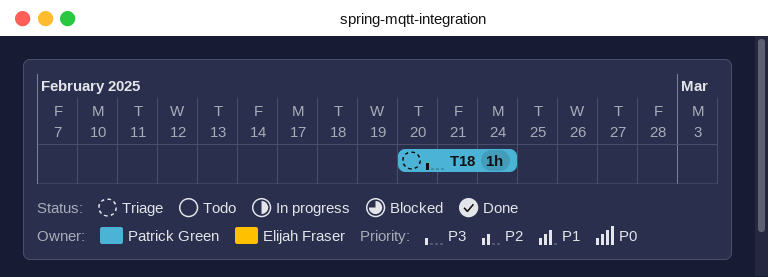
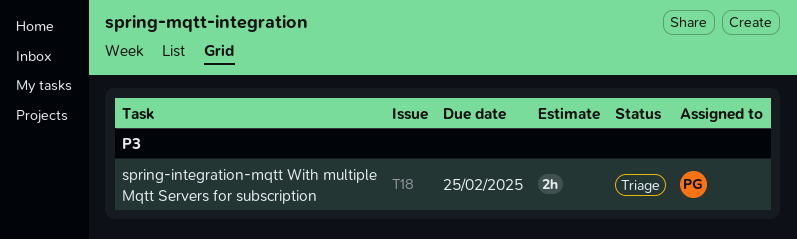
T18, estimate: 1h -> 2h
T18, due: Feb 24 -> Feb 25

